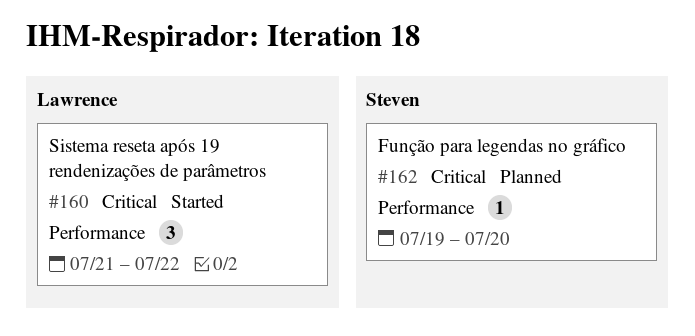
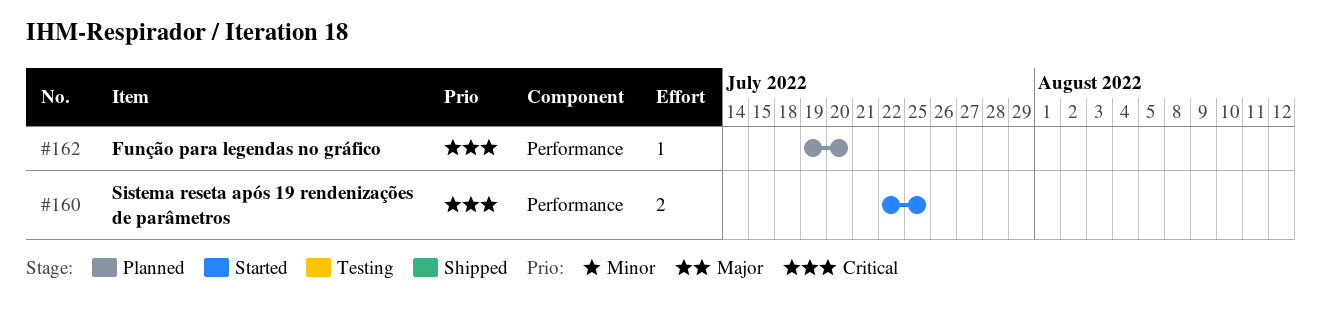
#160, estimate: 3 -> 2
#160, start: Jul 21 -> Jul 22
#160, due: Jul 22 -> Jul 25

